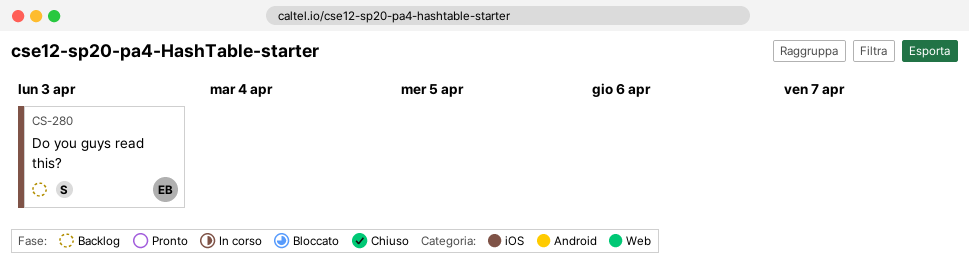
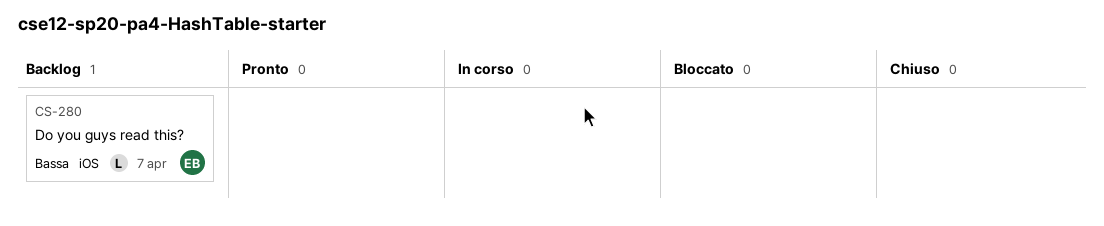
CS-280, estimate: S -> L
CS-280, due: Apr 3 -> Apr 7

